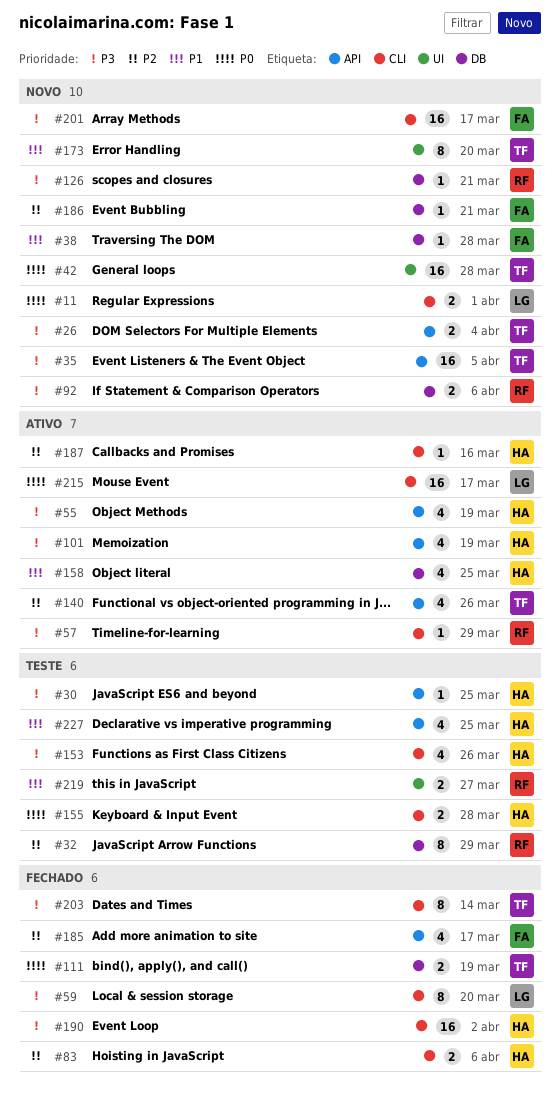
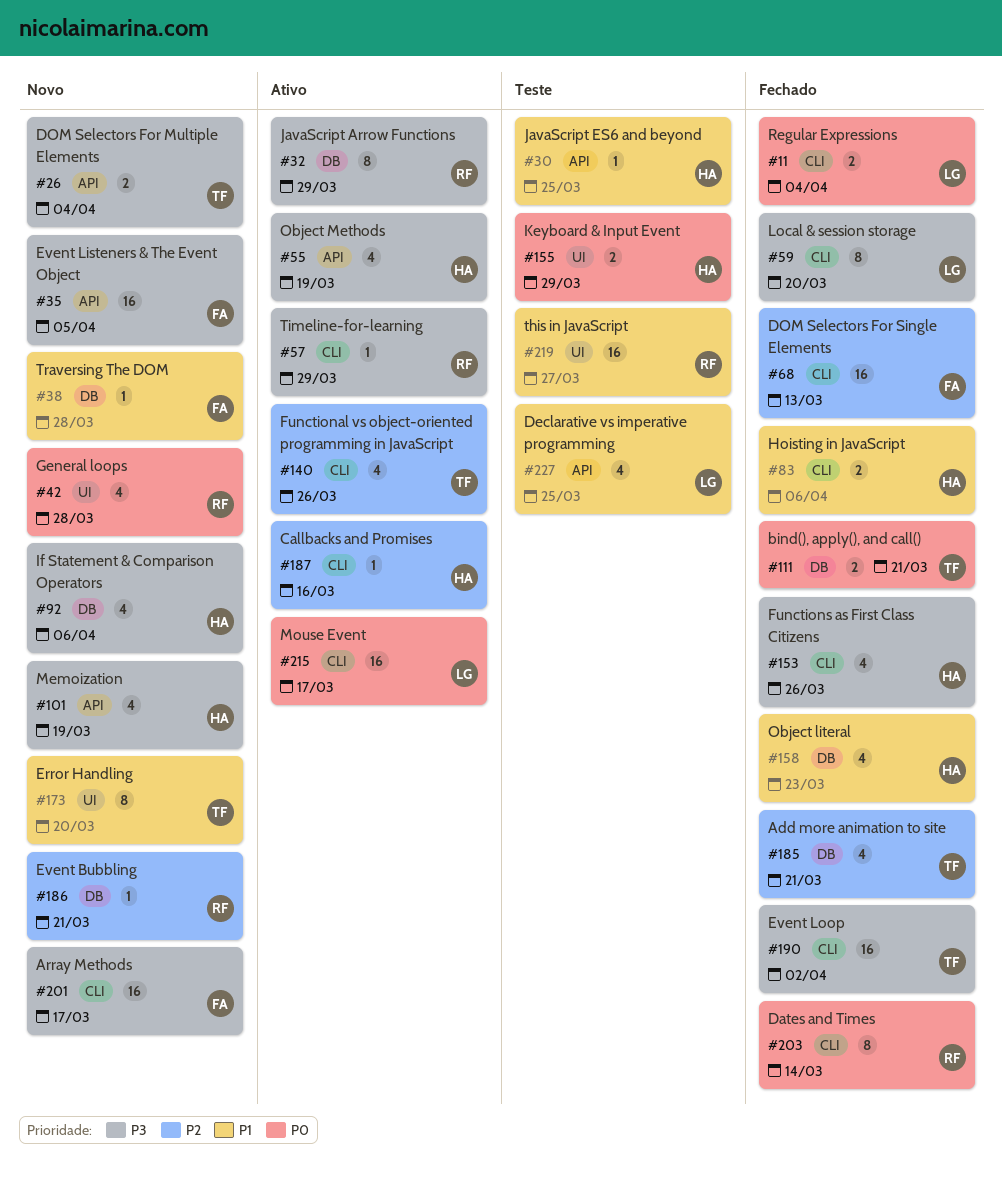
#11, status: Novo -> Fechado
#11, due: Apr 1 -> Apr 4
#30, priority: P3 -> P1
#32, status: Teste -> Ativo
#32, priority: P2 -> P3
#35, owner: TF -> FA
#42, owner: TF -> RF
#42, estimate: 16 -> 4
#68: none -> present
#83, priority: P2 -> P1
#92, owner: RF -> HA
#92, estimate: 2 -> 4
#101, status: Ativo -> Novo
#111, due: Mar 19 -> Mar 21
#126: present -> none
#140, label: API -> CLI
#153, status: Teste -> Fechado
#155, label: CLI -> UI
#155, due: Mar 28 -> Mar 29
#158, status: Ativo -> Fechado
#158, due: Mar 25 -> Mar 23
#185, owner: FA -> TF
#185, label: API -> DB
#185, due: Mar 17 -> Mar 21
#186, owner: FA -> RF
#190, owner: HA -> TF
#203, owner: TF -> RF
#203, priority: P3 -> P0
#219, estimate: 2 -> 16
#227, owner: HA -> LG

